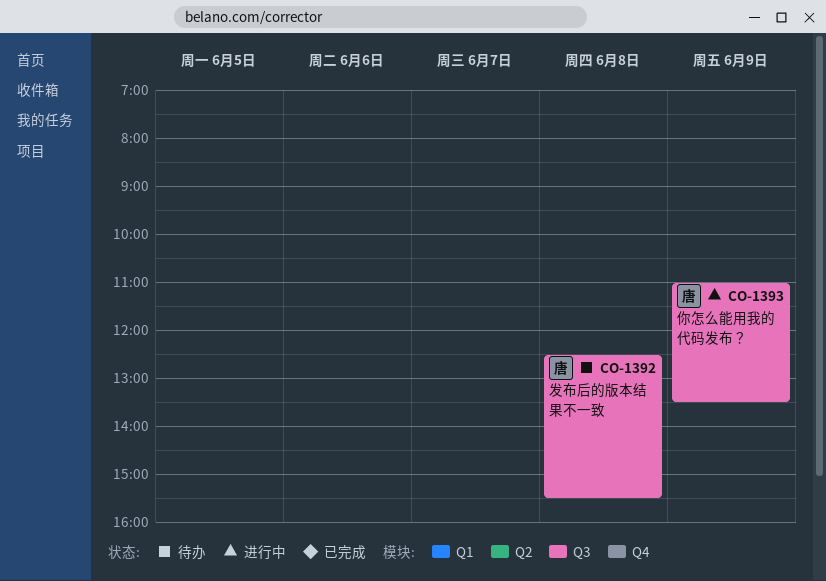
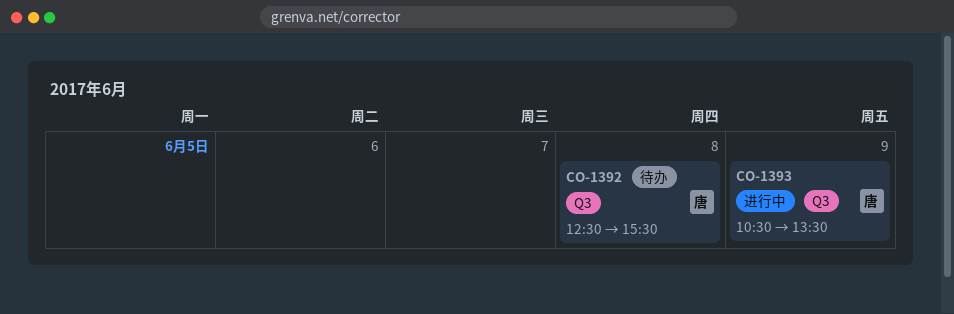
CO-1393, begins: 11:00 -> 10:30

